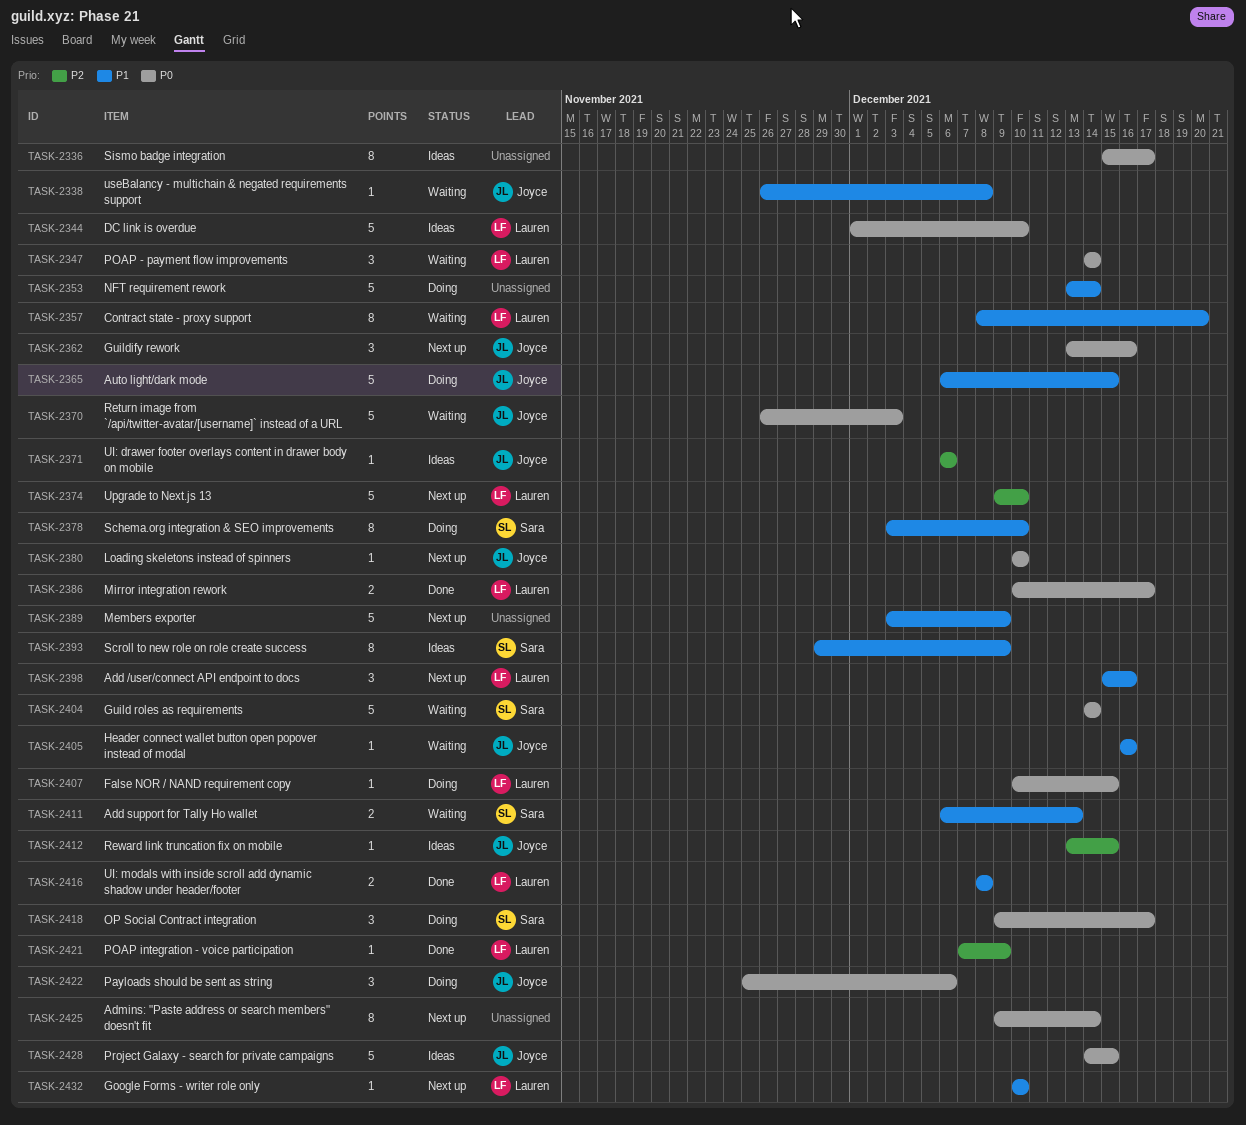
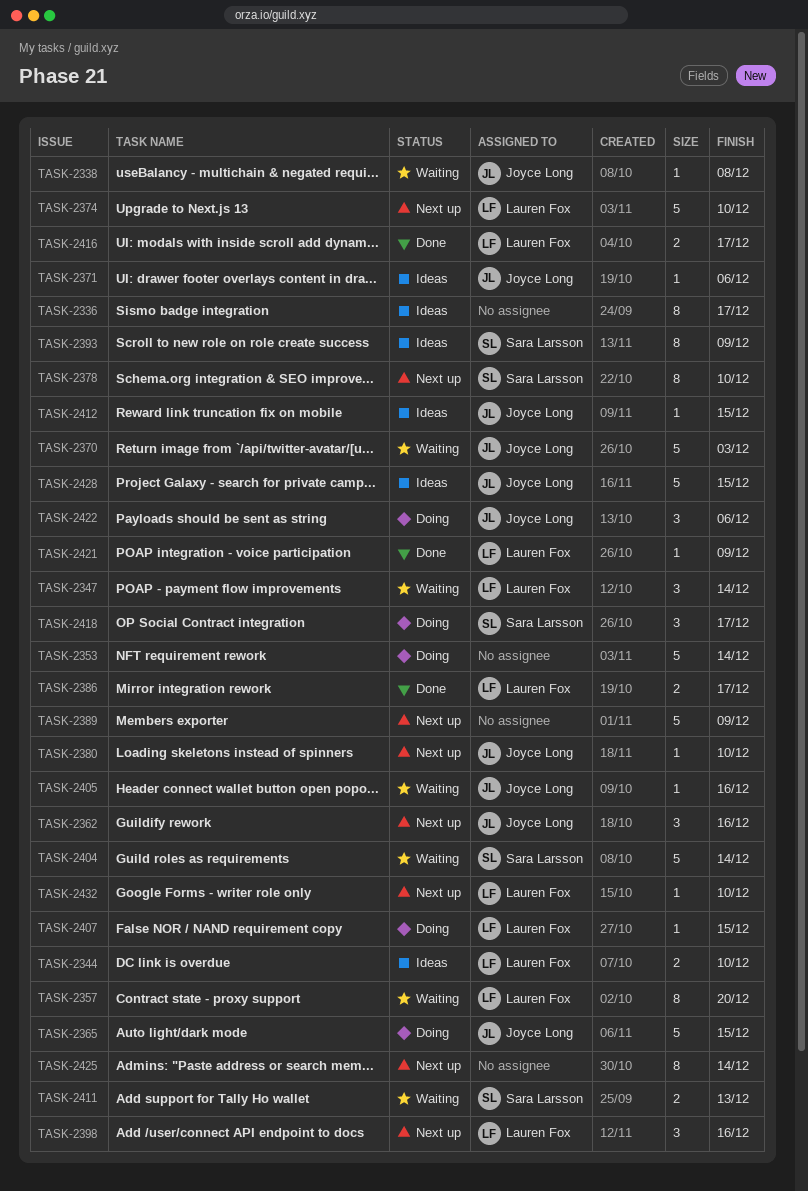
TASK-2344, estimate: 5 -> 2
TASK-2378, status: Doing -> Next up
TASK-2416, due: Dec 8 -> Dec 17

